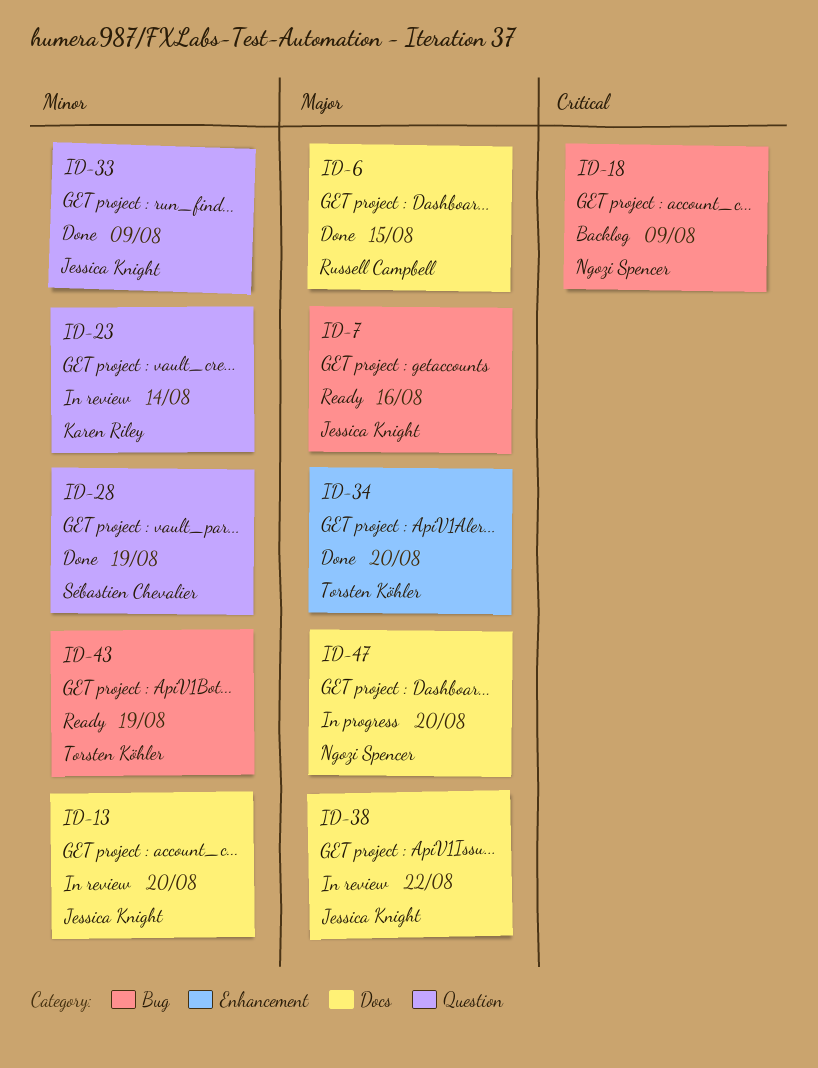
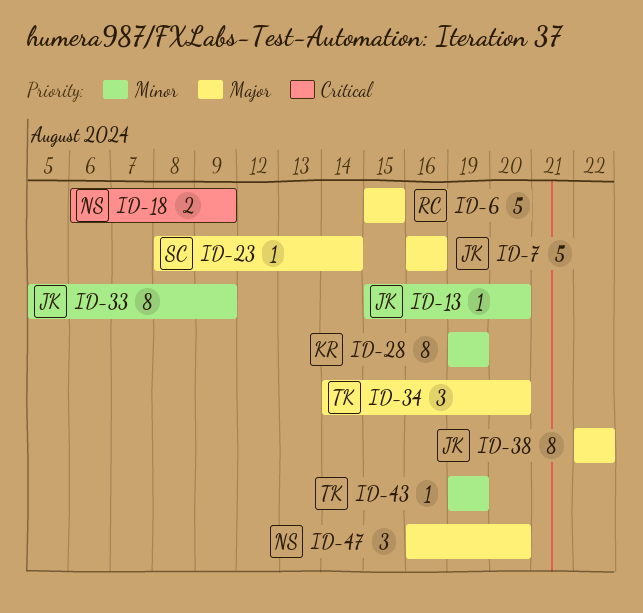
ID-23, owner: Karen Riley -> Sébastien Chevalier
ID-23, priority: Minor -> Major
ID-28, owner: Sébastien Chevalier -> Karen Riley

